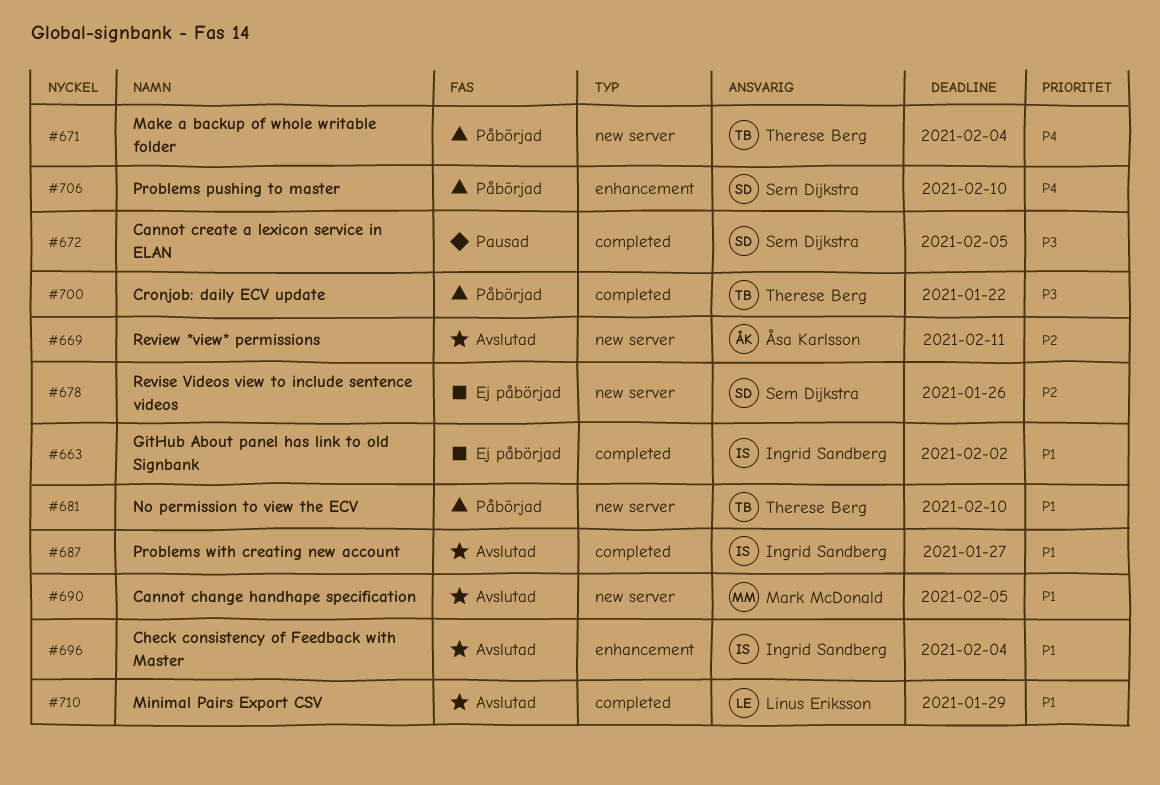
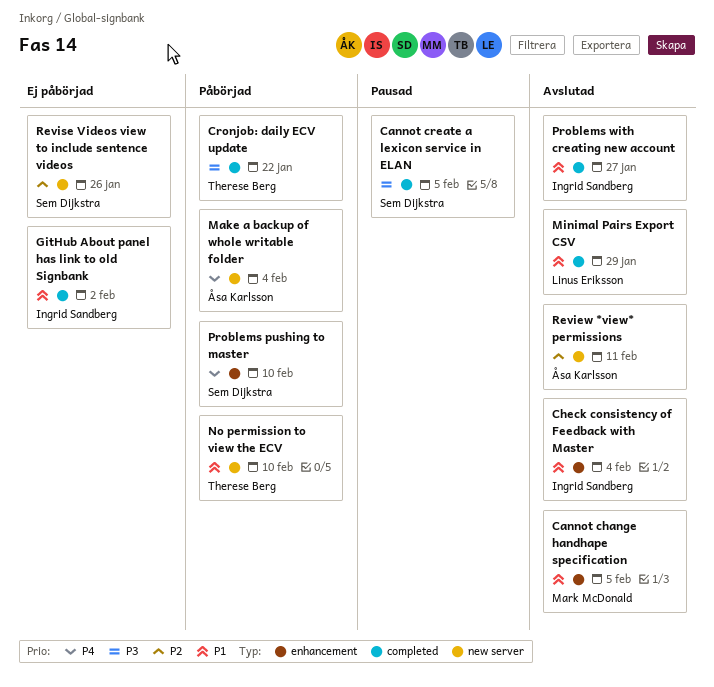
Cannot change handhape specification, label: new server -> enhancement
Make a backup of whole writable folder, owner: Therese Berg -> Åsa Karlsson

